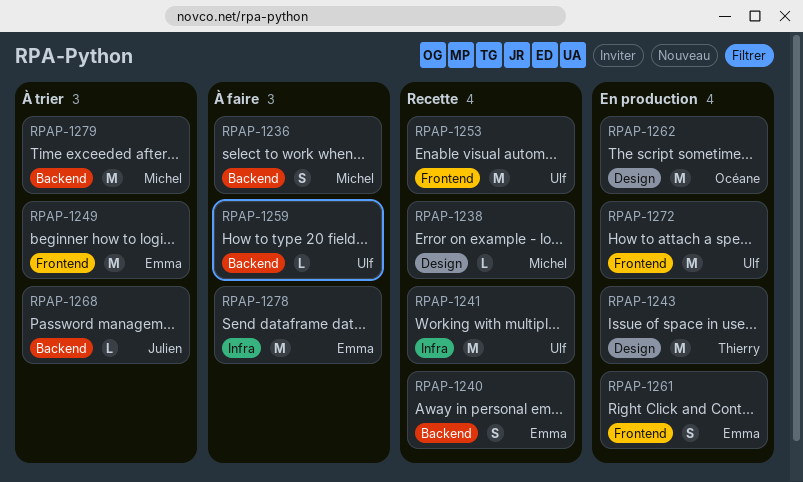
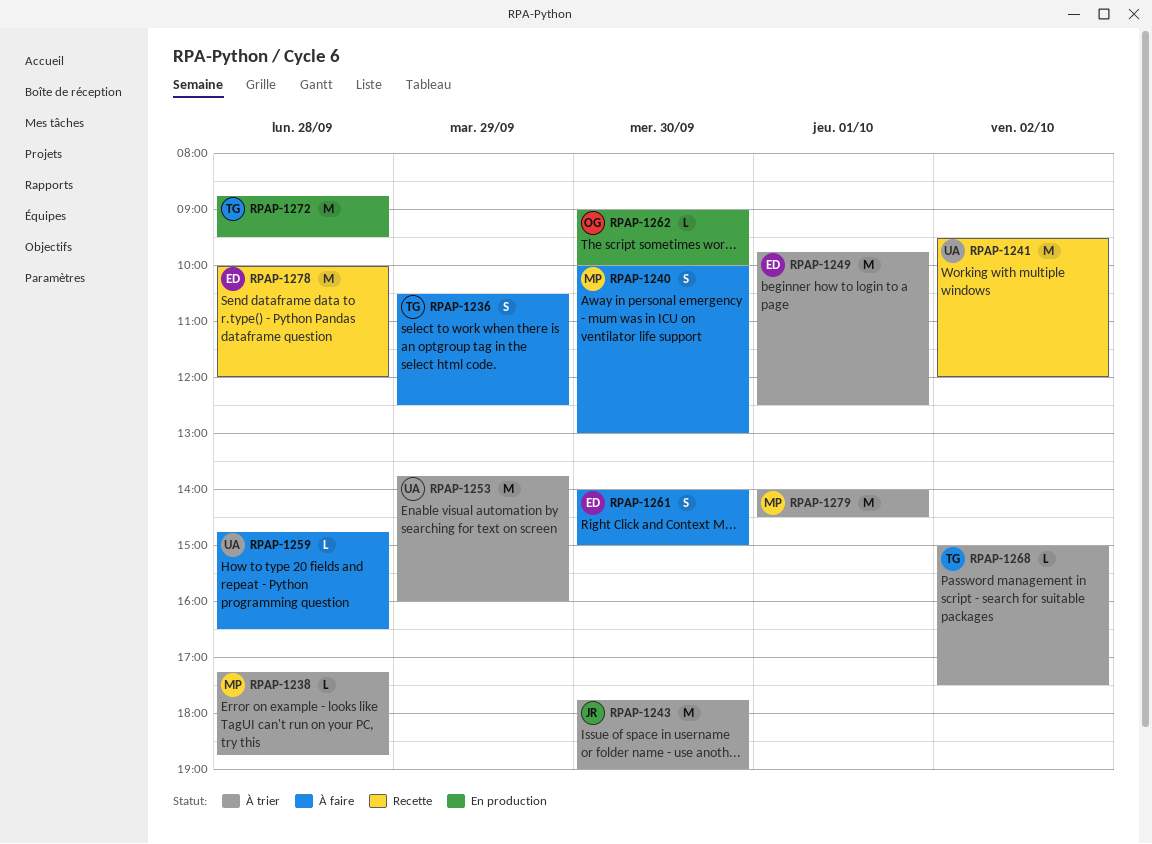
RPAP-1236, owner: Michel -> Thierry
RPAP-1238, status: Recette -> À trier
RPAP-1240, status: Recette -> À faire
RPAP-1240, owner: Emma -> Michel
RPAP-1243, status: En production -> À trier
RPAP-1243, owner: Thierry -> Julien
RPAP-1253, status: Recette -> À trier
RPAP-1261, status: En production -> À faire
RPAP-1262, estimate: M -> L
RPAP-1268, owner: Julien -> Thierry
RPAP-1272, owner: Ulf -> Thierry
RPAP-1278, status: À faire -> Recette

